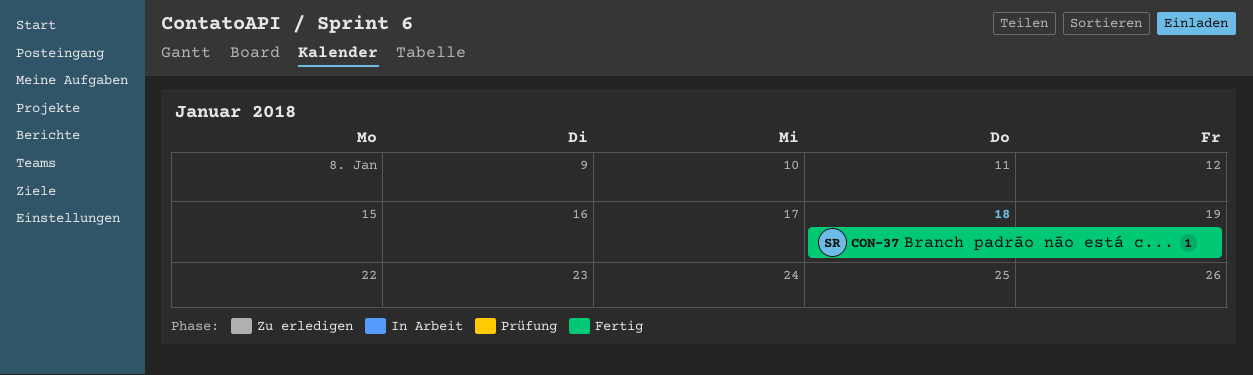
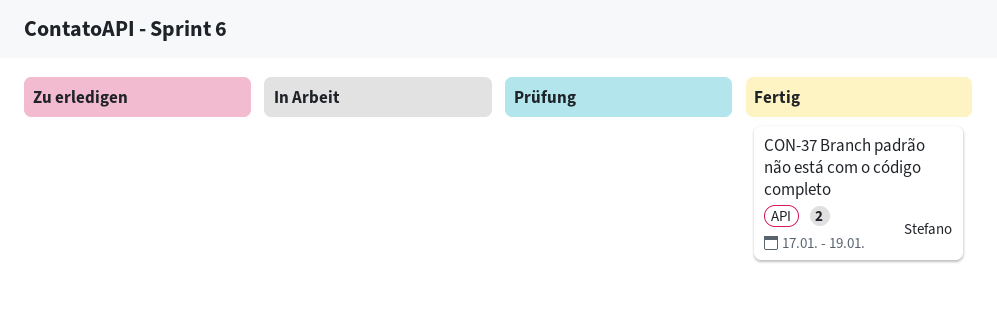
CON-37, estimate: 1 -> 2
CON-37, start: Jan 18 -> Jan 17

